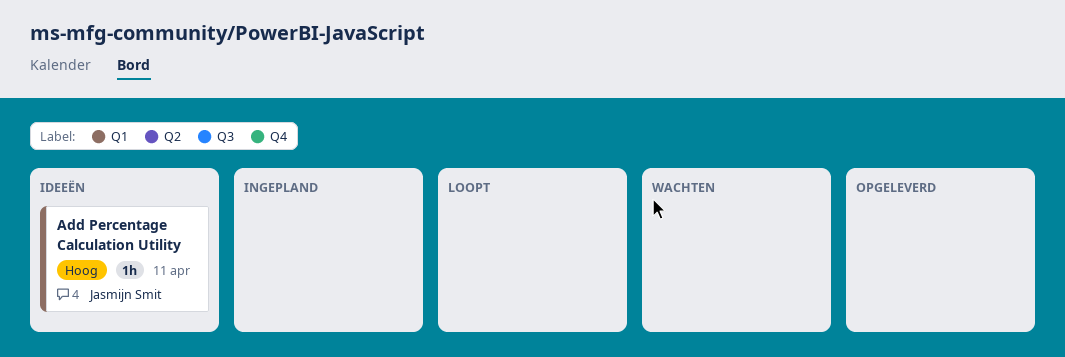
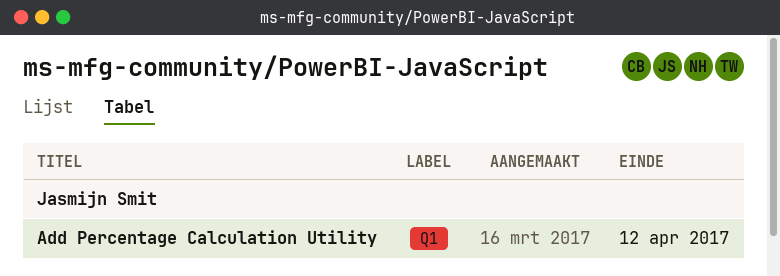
Add Percentage Calculation Utility, due: Apr 11 -> Apr 12

